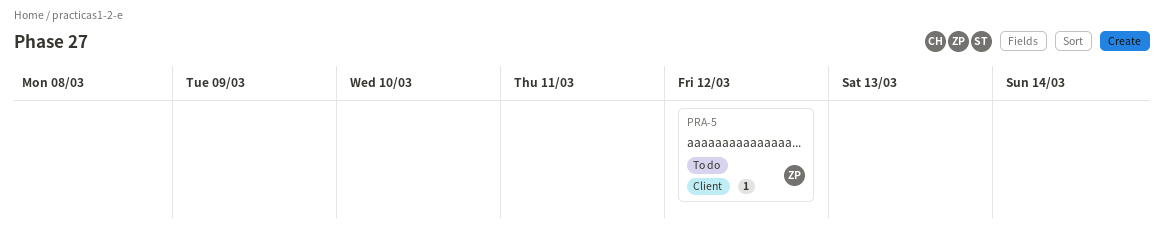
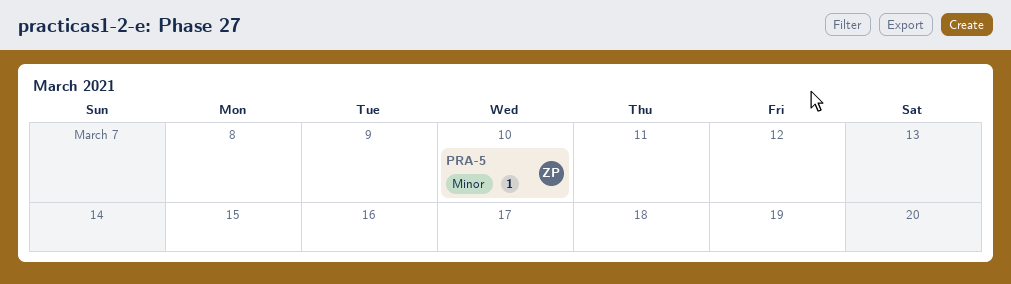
PRA-5, due: Mar 12 -> Mar 10

